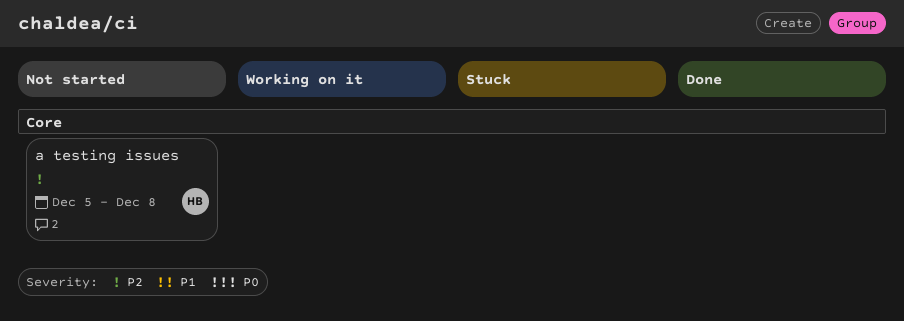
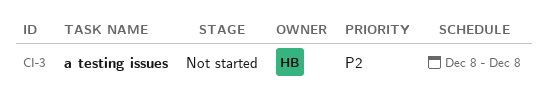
a testing issues, start: Dec 5 -> Dec 8

